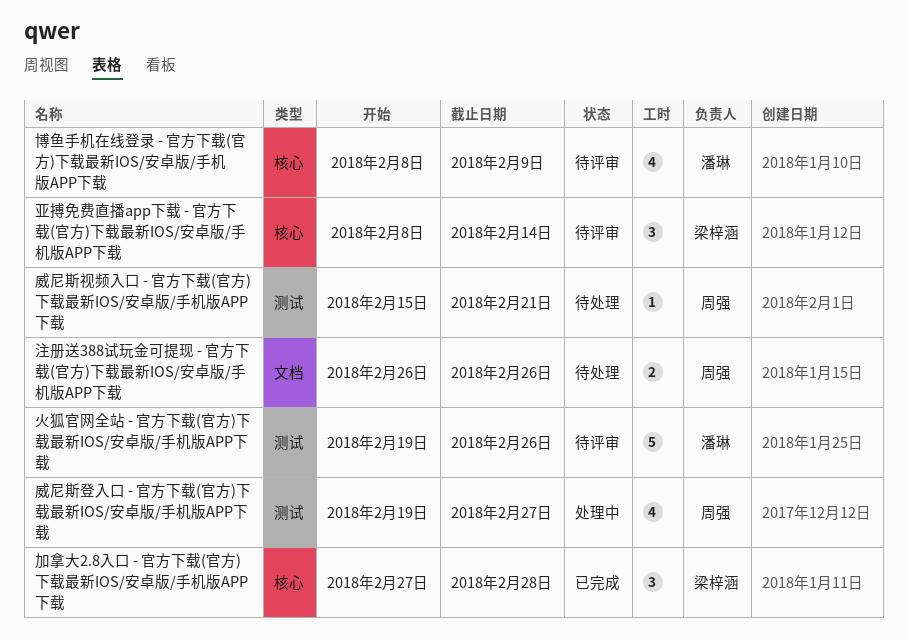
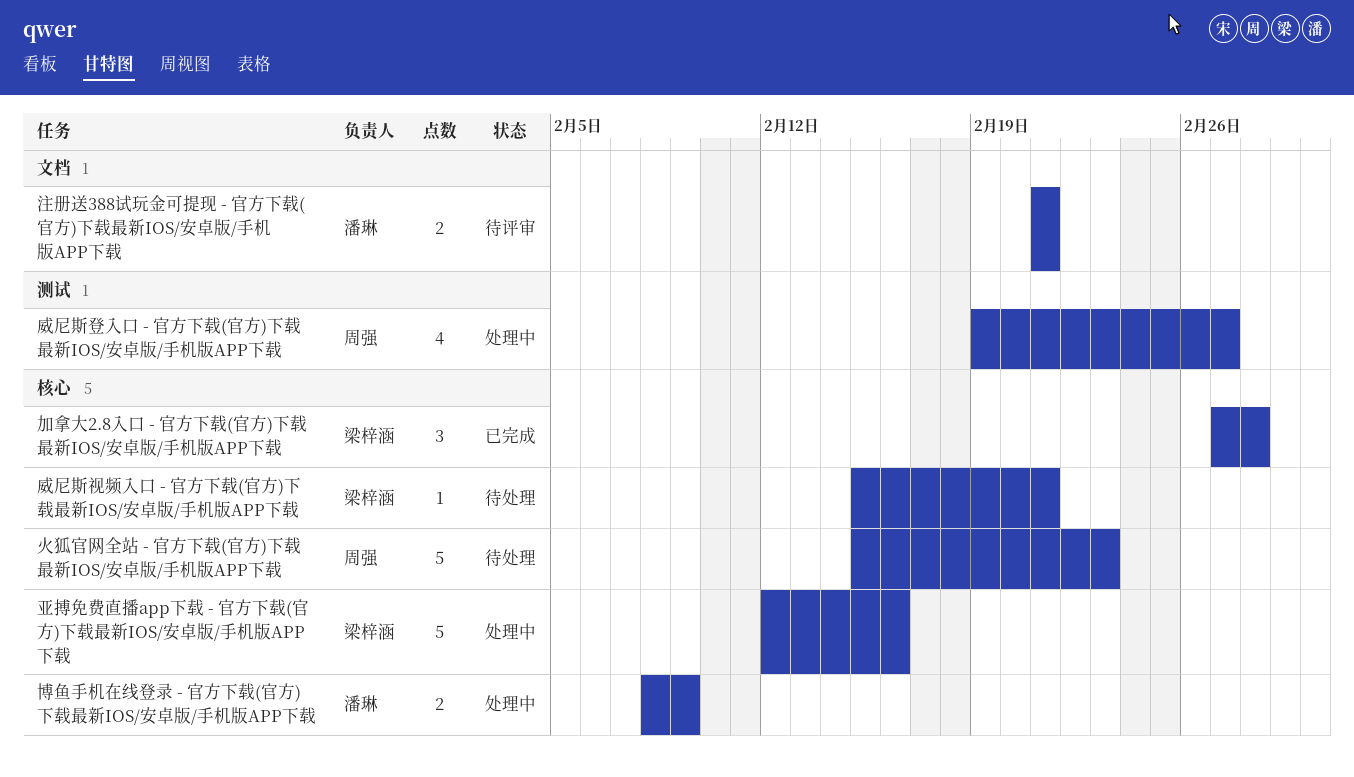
亚搏免费直播app下载 - 官方下载(官方)下载最新IOS/安卓版/手机版APP下载, status: 待评审 -> 处理中
亚搏免费直播app下载 - 官方下载(官方)下载最新IOS/安卓版/手机版APP下载, estimate: 3 -> 5
亚搏免费直播app下载 - 官方下载(官方)下载最新IOS/安卓版/手机版APP下载, start: Feb 8 -> Feb 12
亚搏免费直播app下载 - 官方下载(官方)下载最新IOS/安卓版/手机版APP下载, due: Feb 14 -> Feb 16
博鱼手机在线登录 - 官方下载(官方)下载最新IOS/安卓版/手机版APP下载, status: 待评审 -> 处理中
博鱼手机在线登录 - 官方下载(官方)下载最新IOS/安卓版/手机版APP下载, estimate: 4 -> 2
威尼斯视频入口 - 官方下载(官方)下载最新IOS/安卓版/手机版APP下载, owner: 周强 -> 梁梓涵
威尼斯视频入口 - 官方下载(官方)下载最新IOS/安卓版/手机版APP下载, label: 测试 -> 核心
注册送388试玩金可提现 - 官方下载(官方)下载最新IOS/安卓版/手机版APP下载, status: 待处理 -> 待评审
注册送388试玩金可提现 - 官方下载(官方)下载最新IOS/安卓版/手机版APP下载, owner: 周强 -> 潘琳
注册送388试玩金可提现 - 官方下载(官方)下载最新IOS/安卓版/手机版APP下载, start: Feb 26 -> Feb 21
注册送388试玩金可提现 - 官方下载(官方)下载最新IOS/安卓版/手机版APP下载, due: Feb 26 -> Feb 21
火狐官网全站 - 官方下载(官方)下载最新IOS/安卓版/手机版APP下载, status: 待评审 -> 待处理
火狐官网全站 - 官方下载(官方)下载最新IOS/安卓版/手机版APP下载, owner: 潘琳 -> 周强
火狐官网全站 - 官方下载(官方)下载最新IOS/安卓版/手机版APP下载, label: 测试 -> 核心
火狐官网全站 - 官方下载(官方)下载最新IOS/安卓版/手机版APP下载, start: Feb 19 -> Feb 15
火狐官网全站 - 官方下载(官方)下载最新IOS/安卓版/手机版APP下载, due: Feb 26 -> Feb 23

